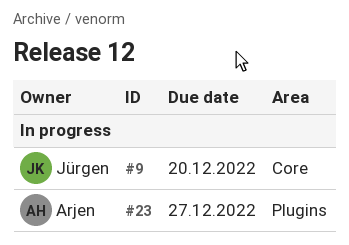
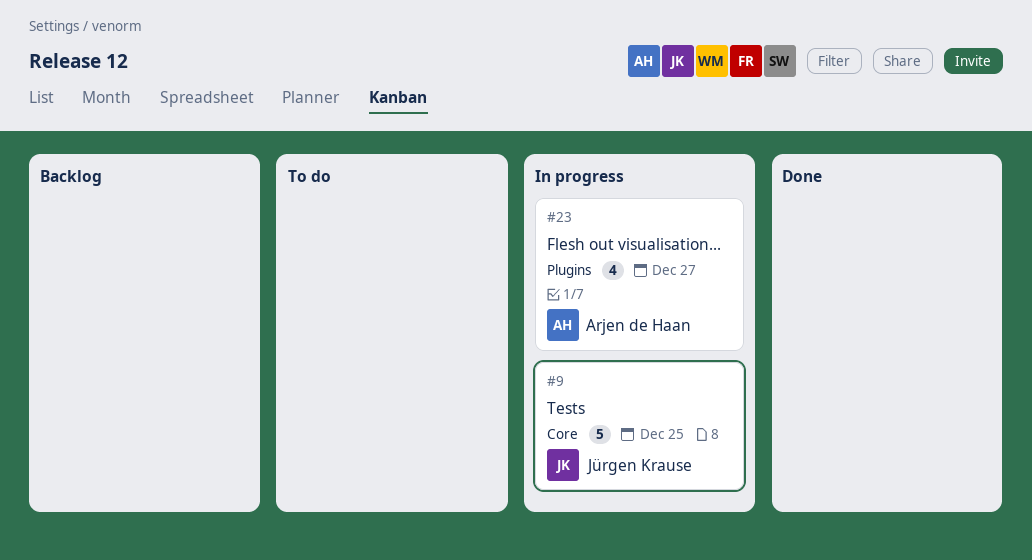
#9, due: Dec 20 -> Dec 25

